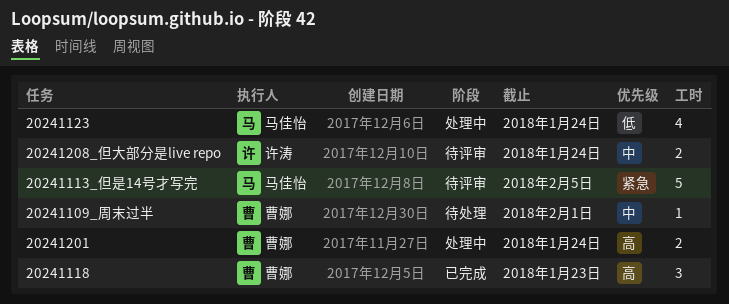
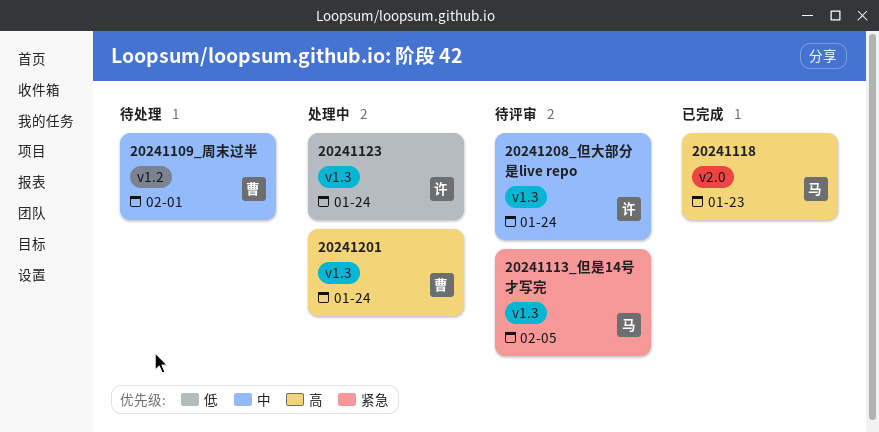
20241118, owner: 曹娜 -> 马佳怡
20241123, owner: 马佳怡 -> 许涛

